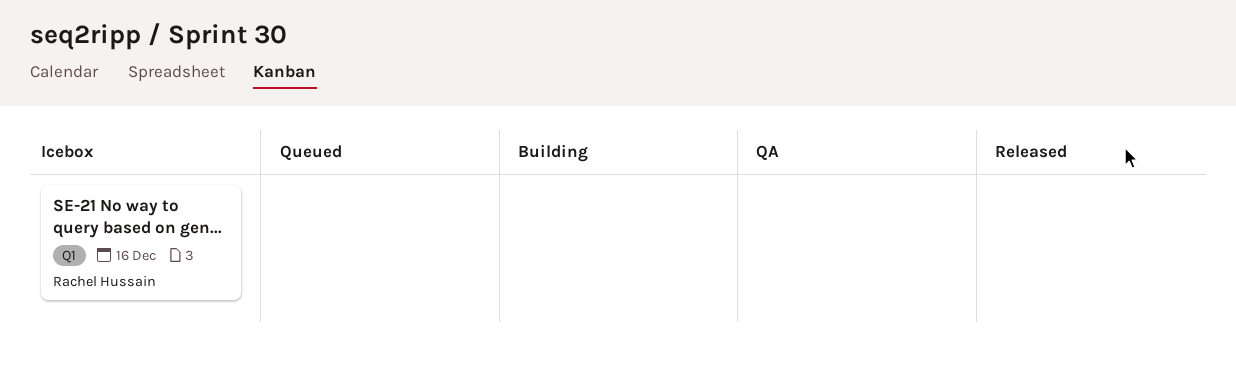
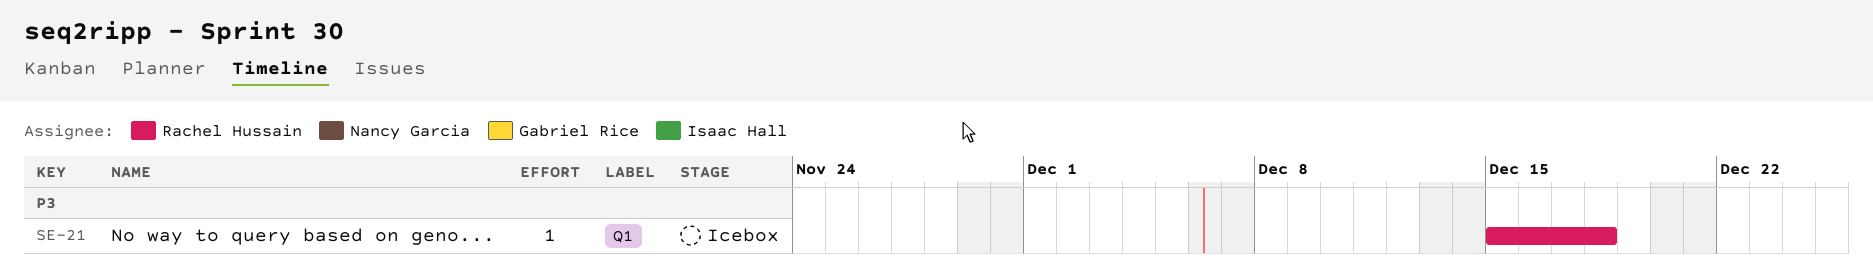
SE-21, due: Dec 16 -> Dec 18

